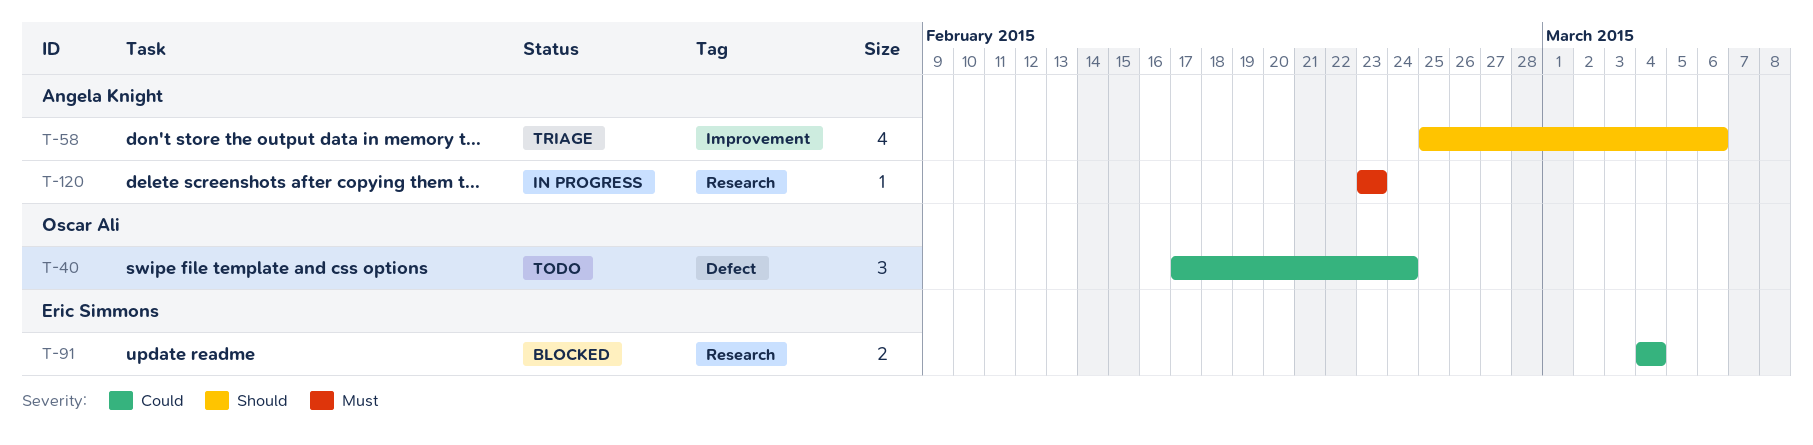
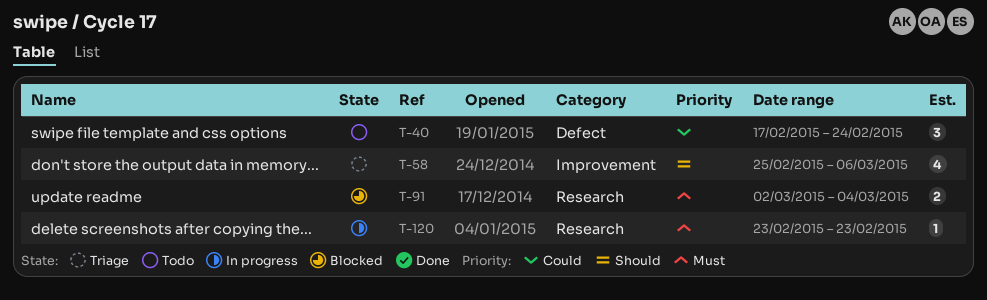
T-91, priority: Could -> Must
T-91, start: Mar 4 -> Mar 2

